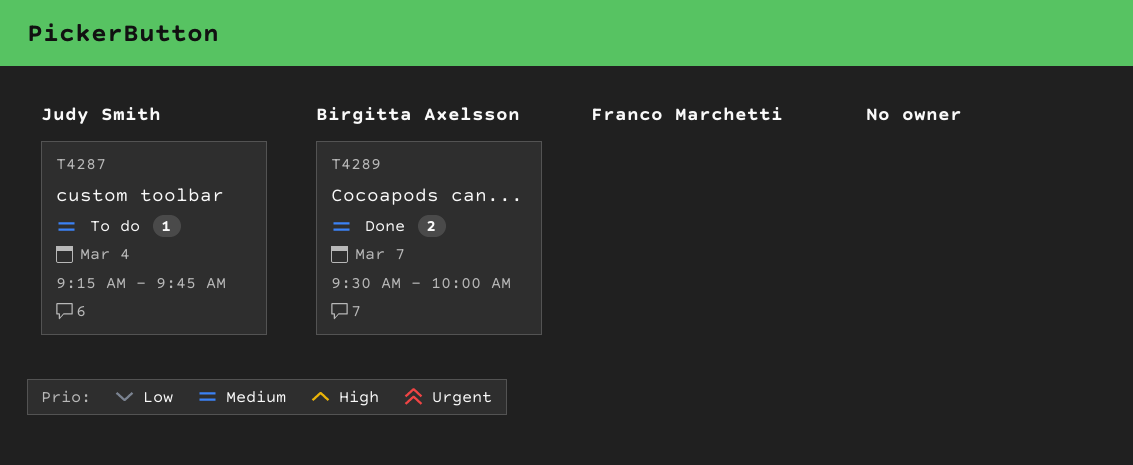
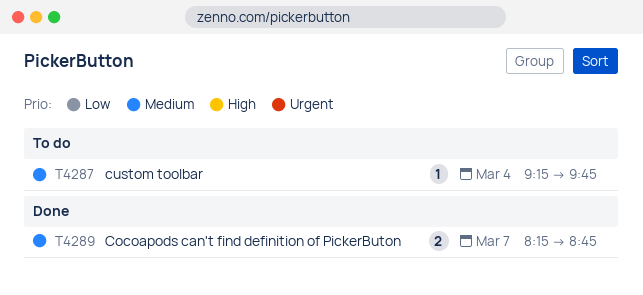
T4289, begins: 09:30 -> 08:15
T4289, ends: 10:00 -> 08:45

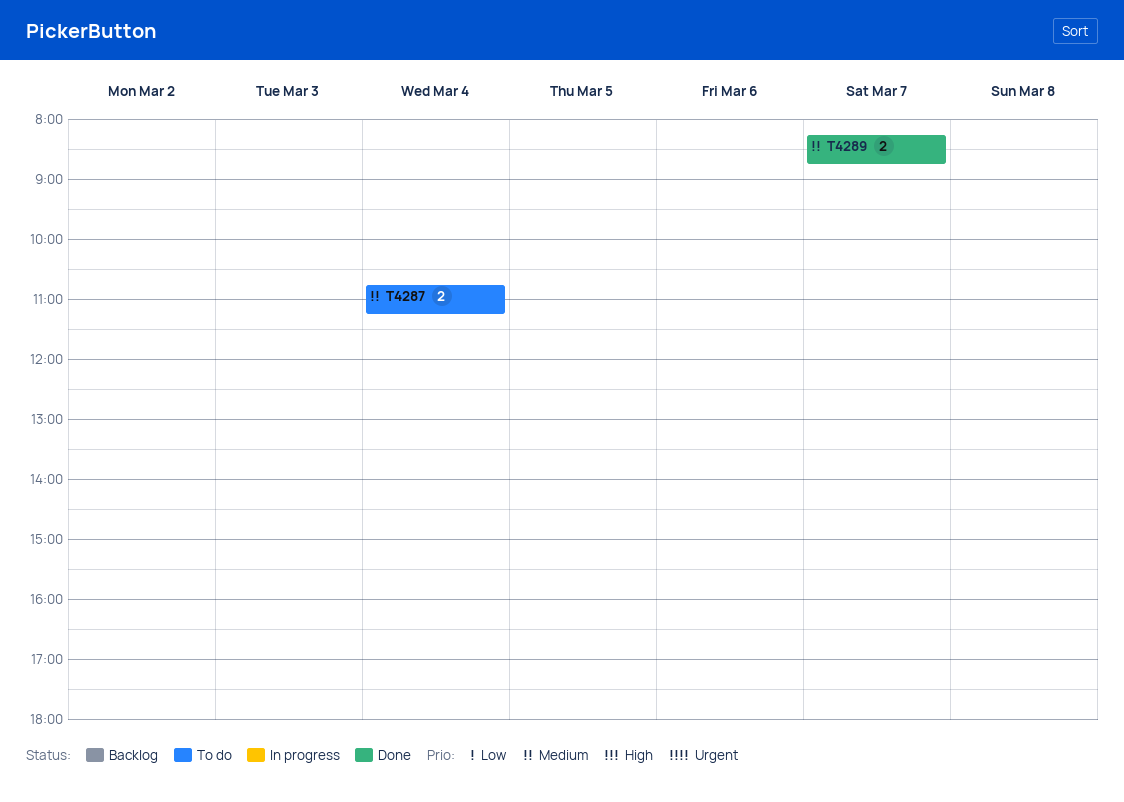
T4287, estimate: 1 -> 2
T4287, begins: 09:15 -> 10:45
T4287, ends: 09:45 -> 11:15

